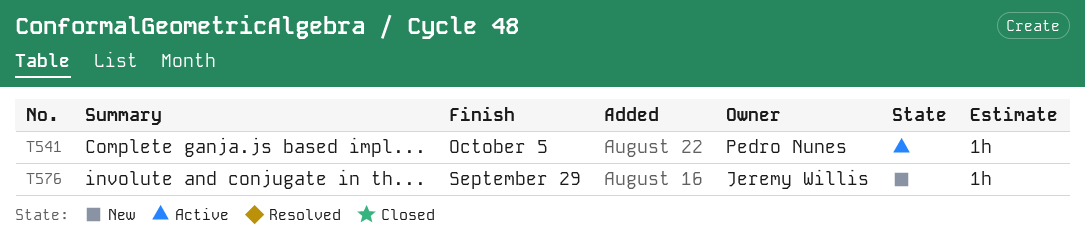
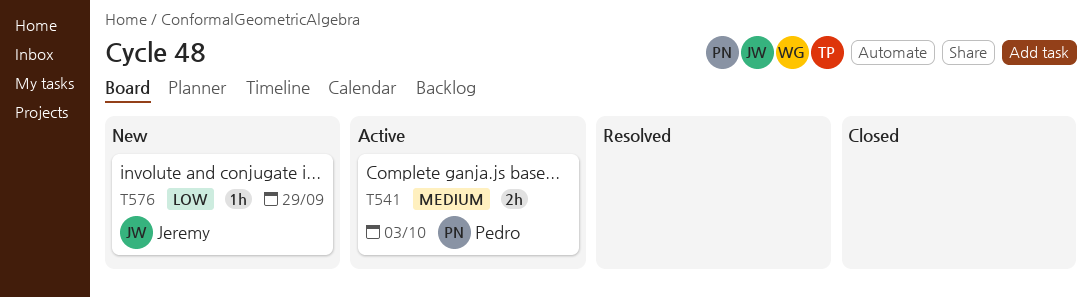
T541, estimate: 1h -> 2h
T541, due: Oct 5 -> Oct 3

